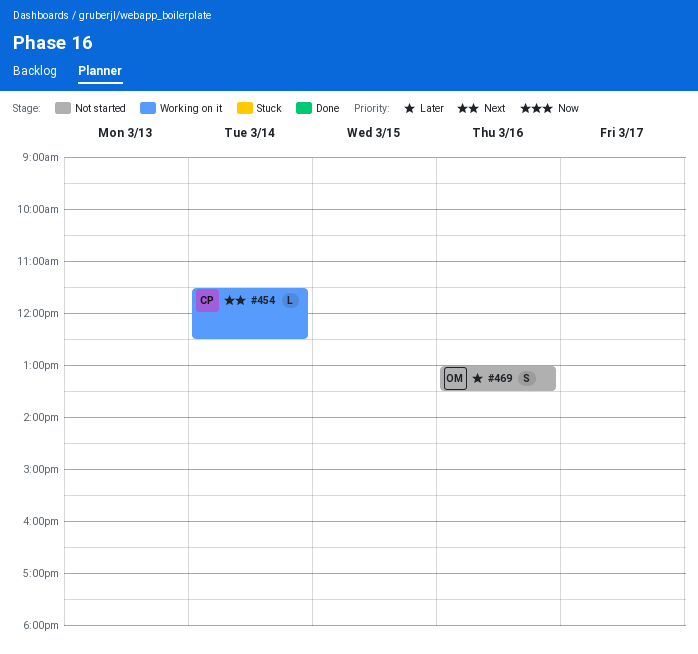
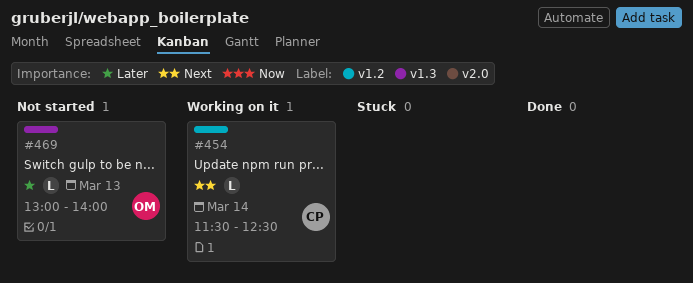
#469, estimate: S -> L
#469, day: Mar 16 -> Mar 13
#469, ends: 13:30 -> 14:00

